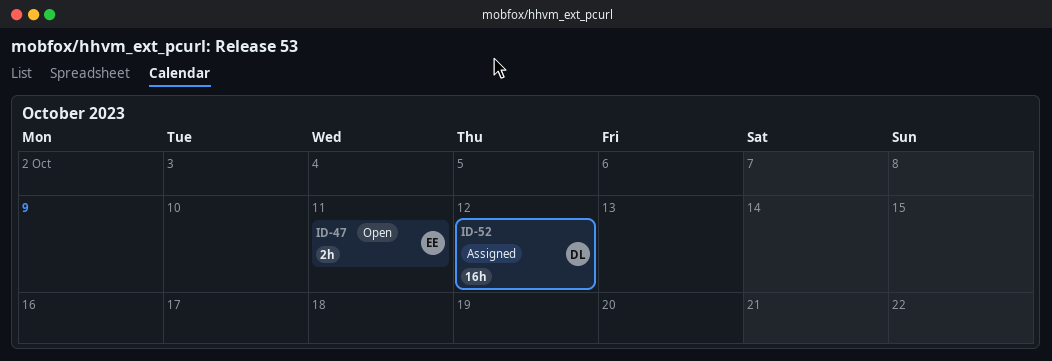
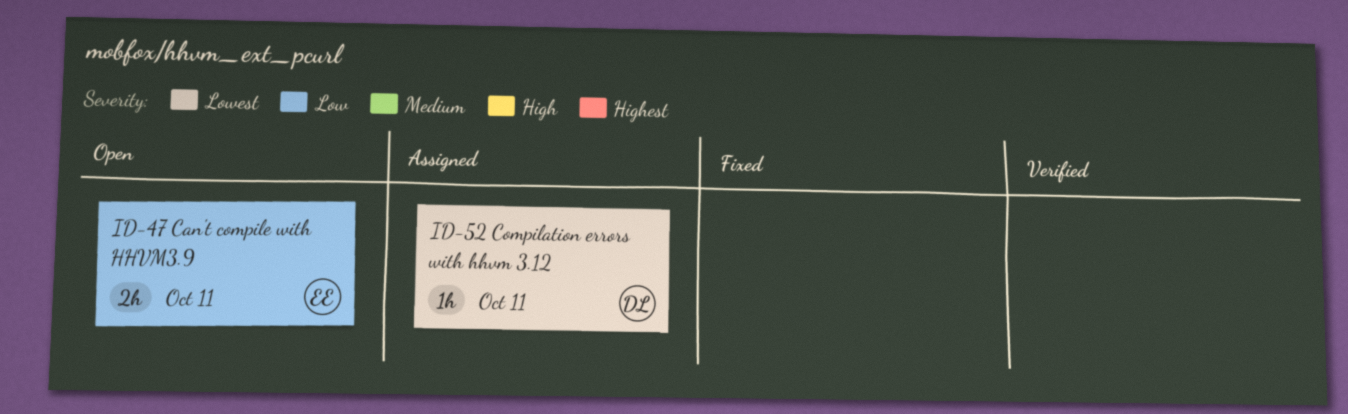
ID-52, estimate: 16h -> 1h
ID-52, due: Oct 12 -> Oct 11

